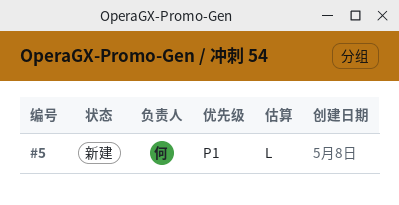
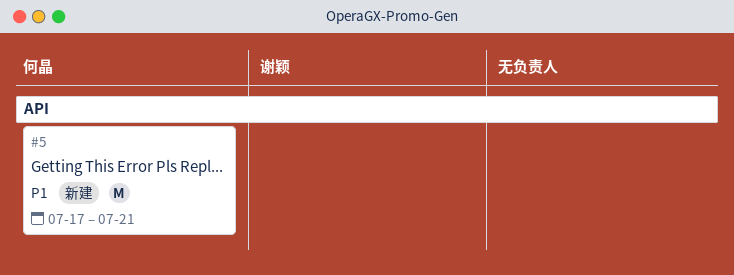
#5, estimate: L -> M

